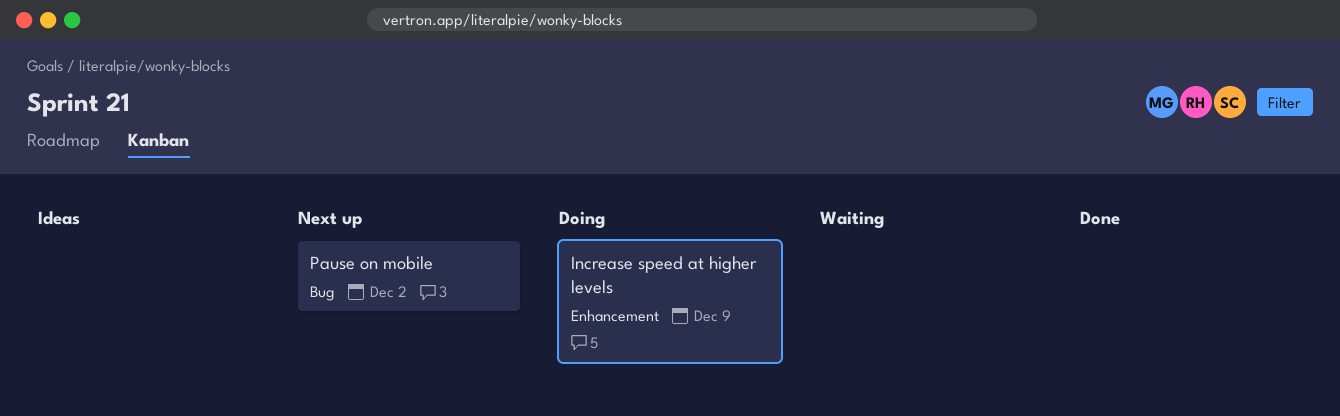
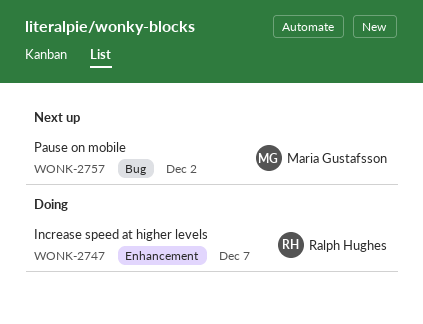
Increase speed at higher levels, due: Dec 9 -> Dec 7

